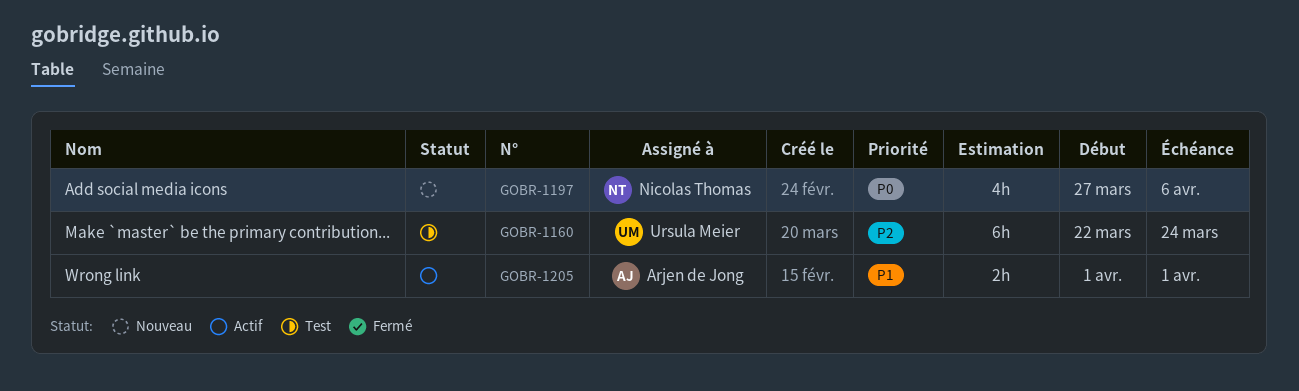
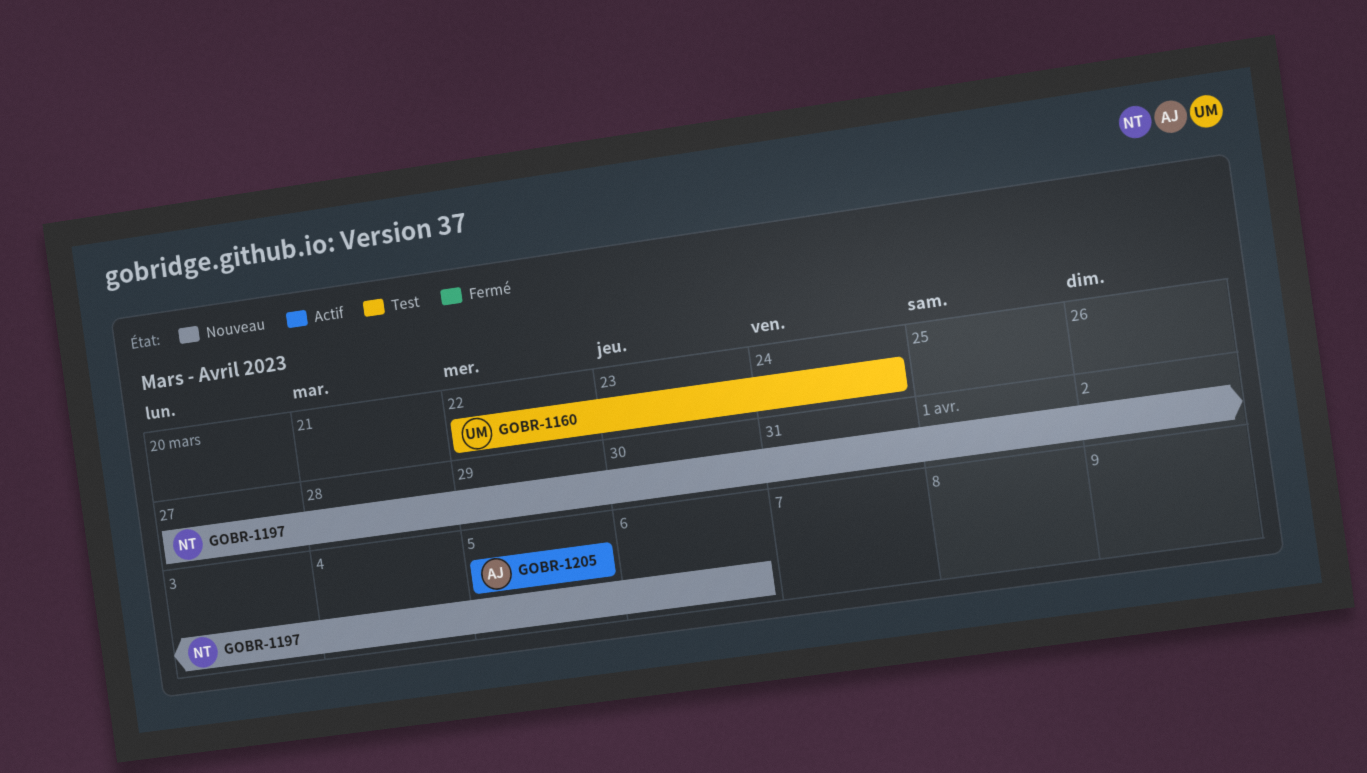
GOBR-1205, start: Apr 1 -> Apr 5
GOBR-1205, due: Apr 1 -> Apr 5

